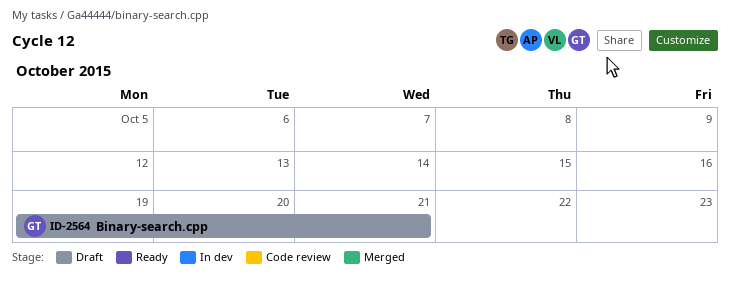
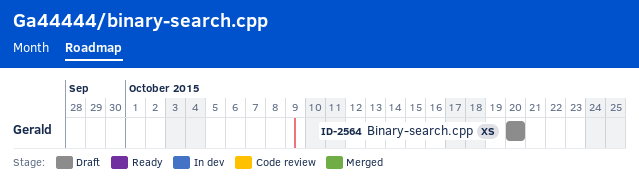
ID-2564, start: Oct 19 -> Oct 20
ID-2564, due: Oct 21 -> Oct 20

